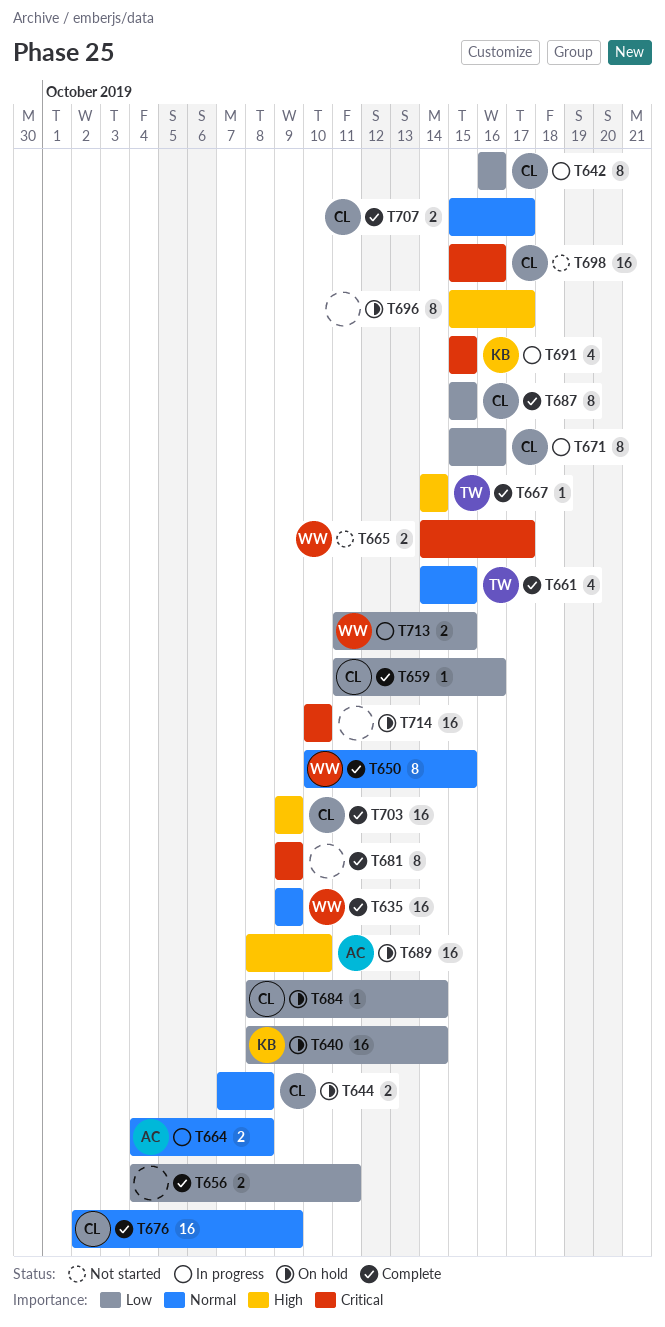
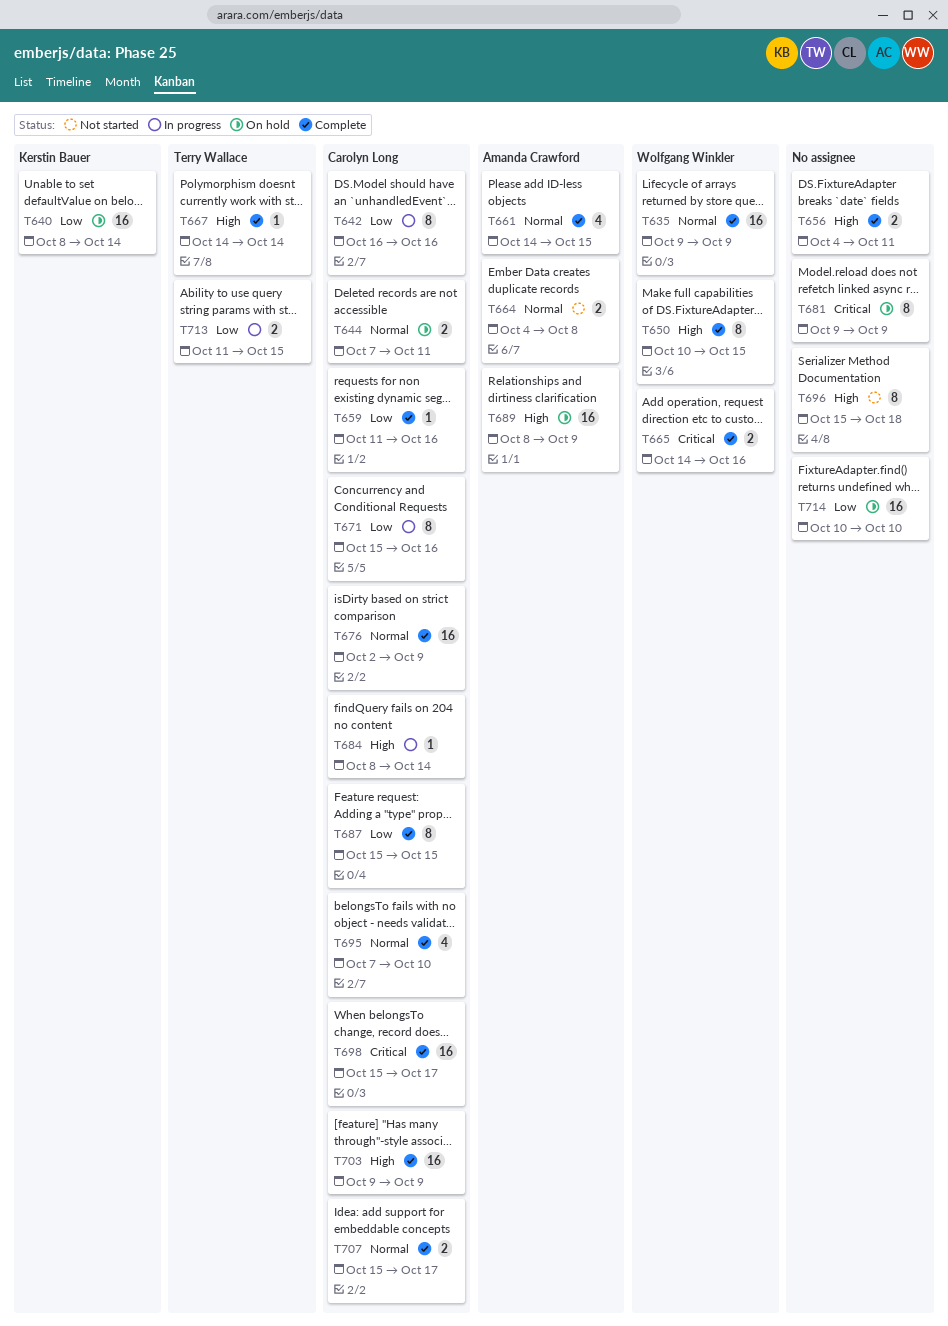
T644, due: Oct 8 -> Oct 11
T650, priority: Normal -> High
T656, priority: Low -> High
T661, owner: Terry Wallace -> Amanda Crawford
T664, status: In progress -> Not started
T665, status: Not started -> Complete
T665, due: Oct 17 -> Oct 16
T681, status: Complete -> On hold
T684, status: On hold -> In progress
T684, priority: Low -> High
T689, due: Oct 10 -> Oct 9
T691: present -> none
T695: none -> present
T696, status: On hold -> Not started
T696, due: Oct 17 -> Oct 18
T698, status: Not started -> Complete
T698, due: Oct 16 -> Oct 17
T713, owner: Wolfgang Winkler -> Terry Wallace
T714, priority: Critical -> Low

